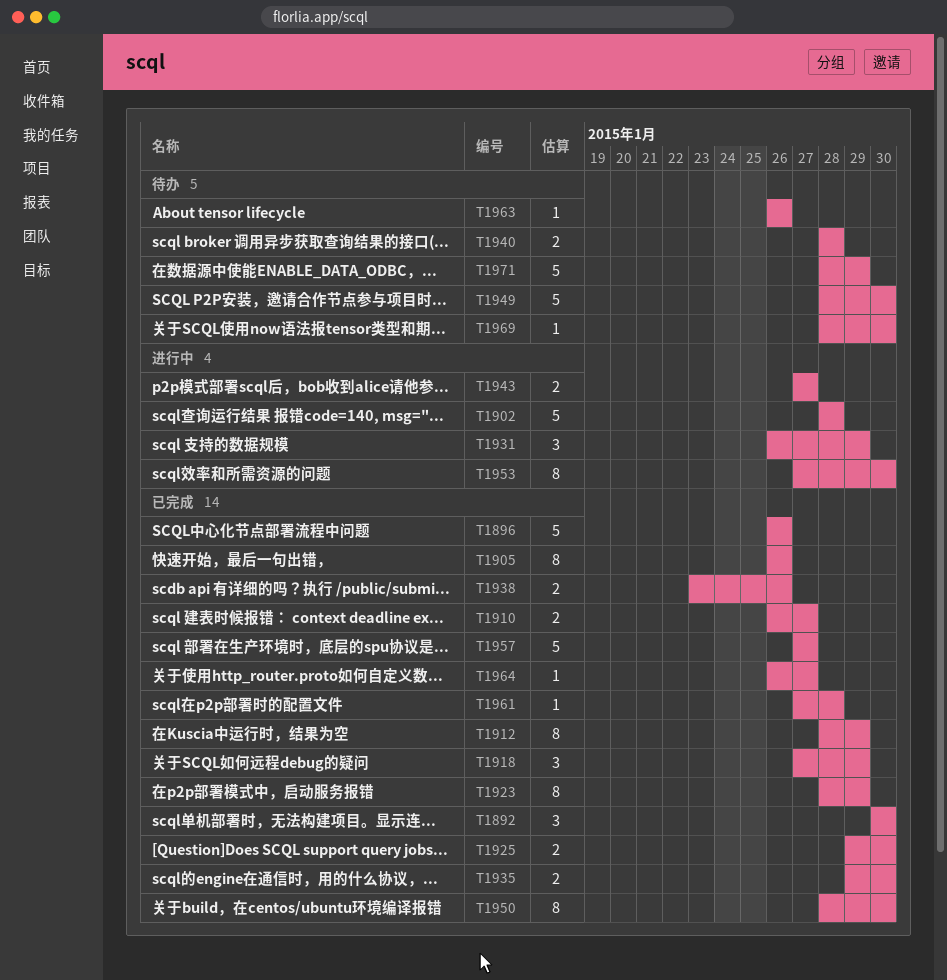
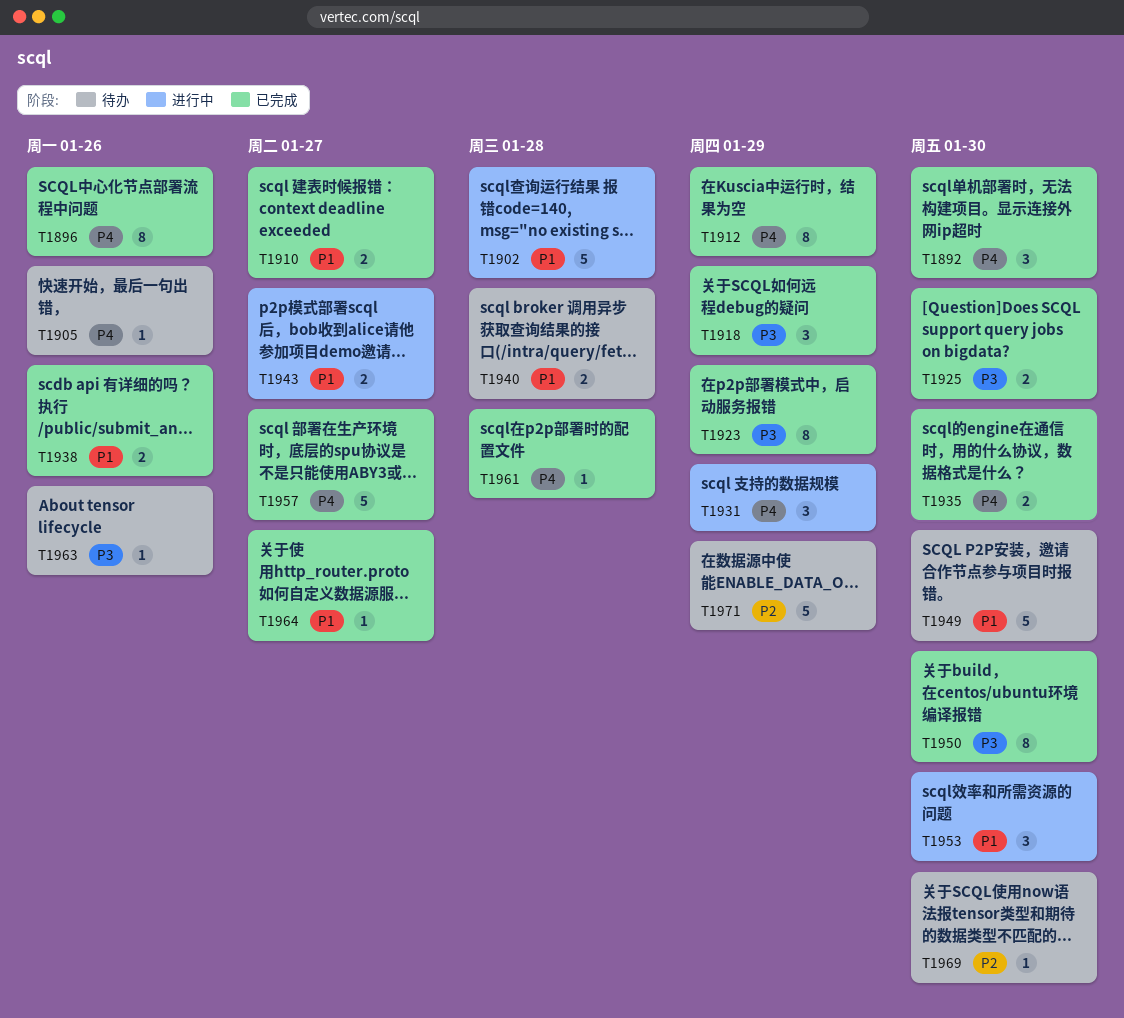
T1896, estimate: 5 -> 8
T1905, status: 已完成 -> 待办
T1905, estimate: 8 -> 1
T1953, estimate: 8 -> 3

